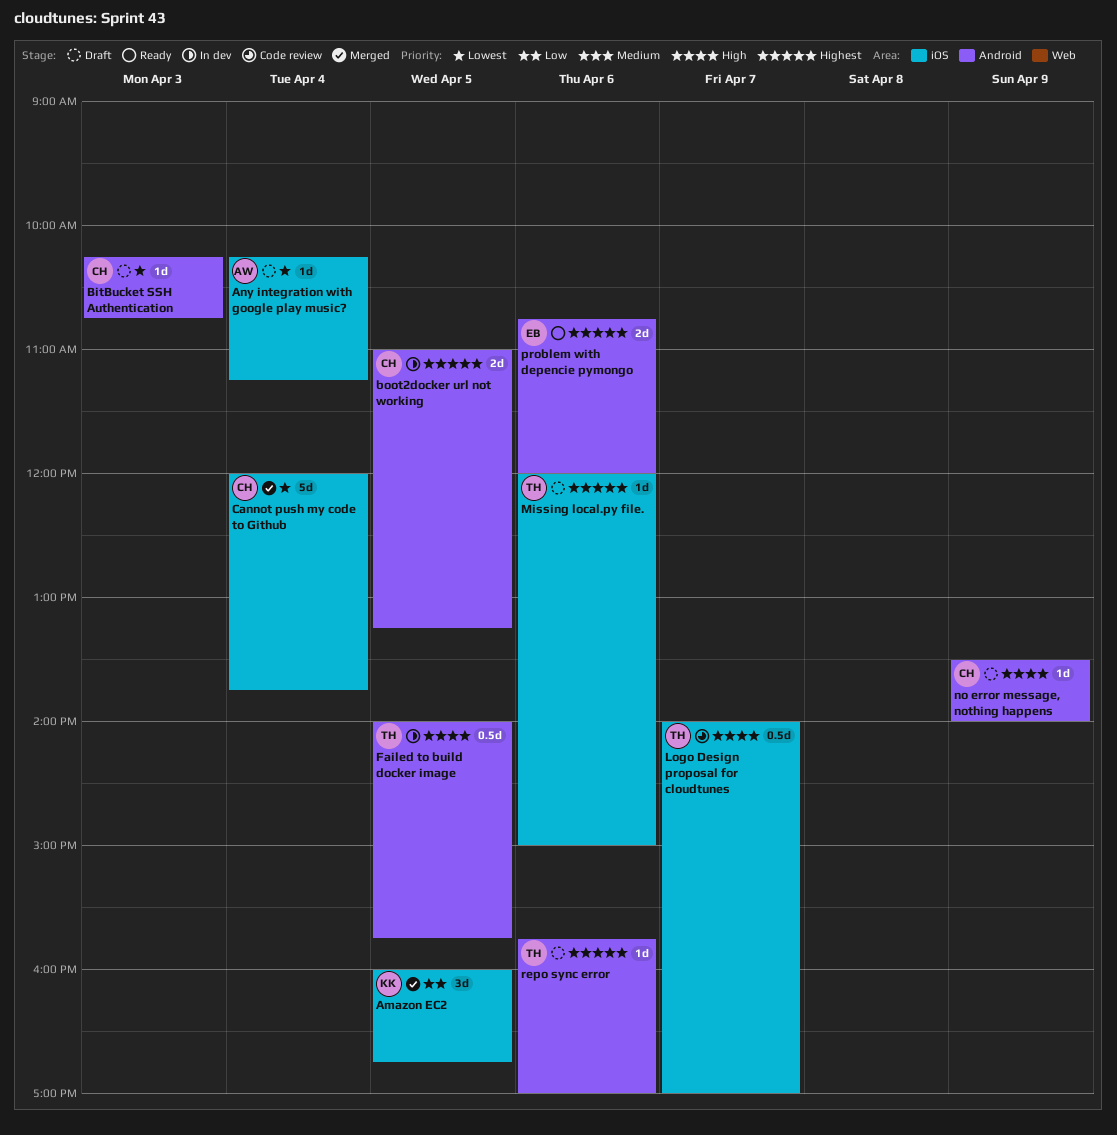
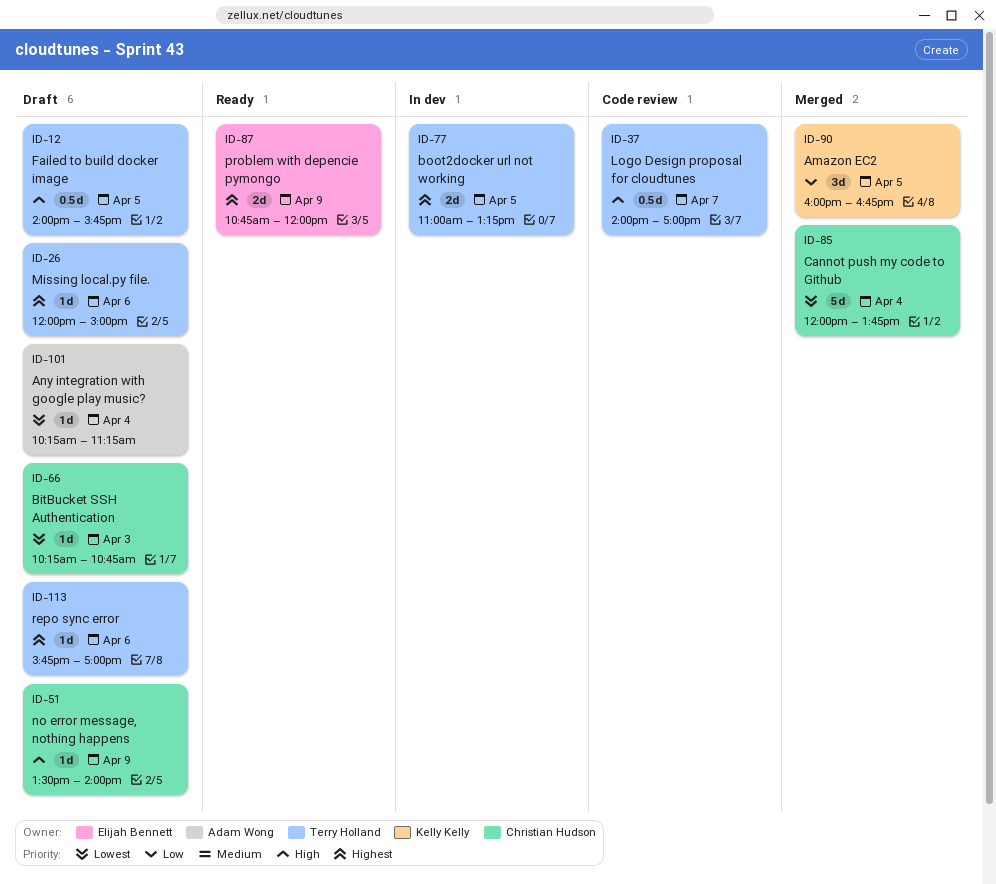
boot2docker url not working, owner: Christian Hudson -> Terry Holland
Failed to build docker image, status: In dev -> Draft
problem with depencie pymongo, day: Apr 6 -> Apr 9

